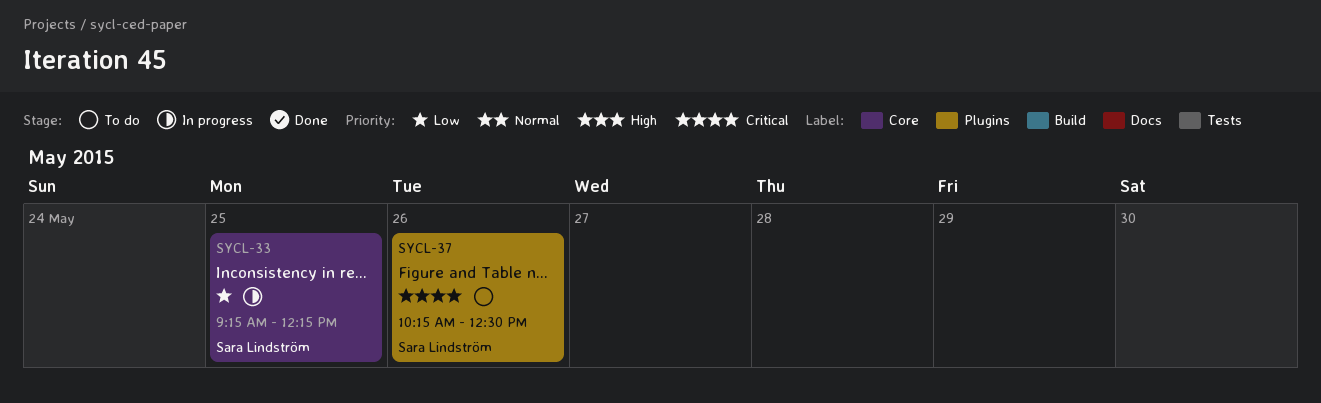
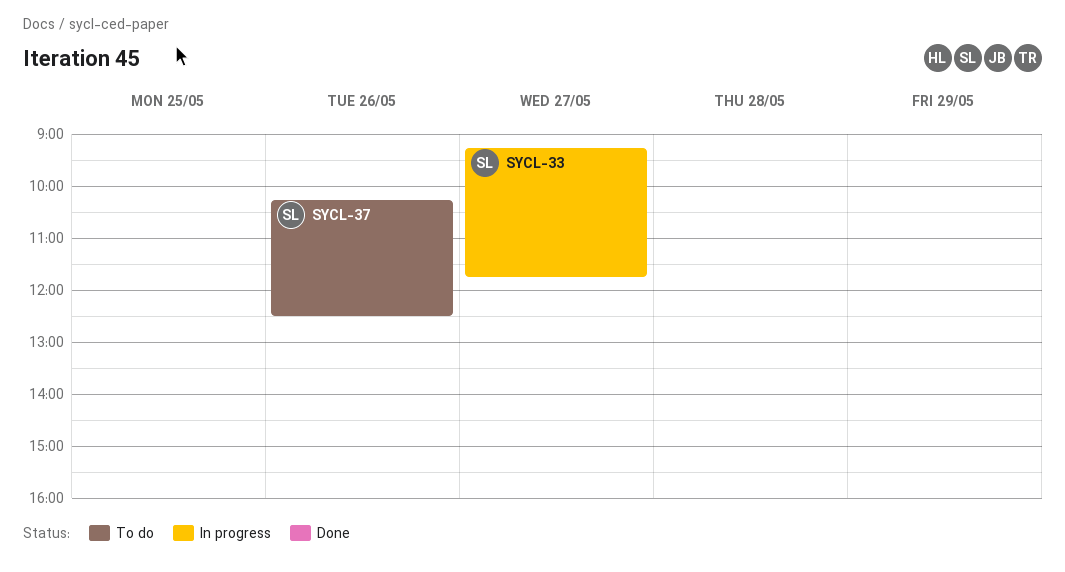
SYCL-33, day: May 25 -> May 27
SYCL-33, ends: 12:15 -> 11:45

